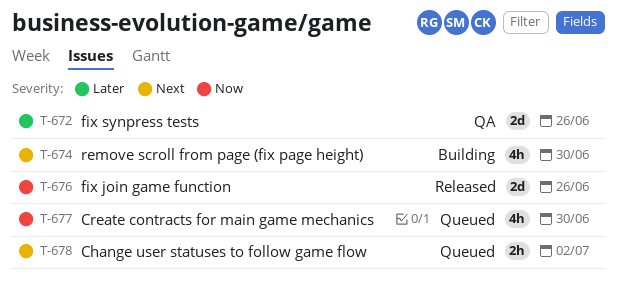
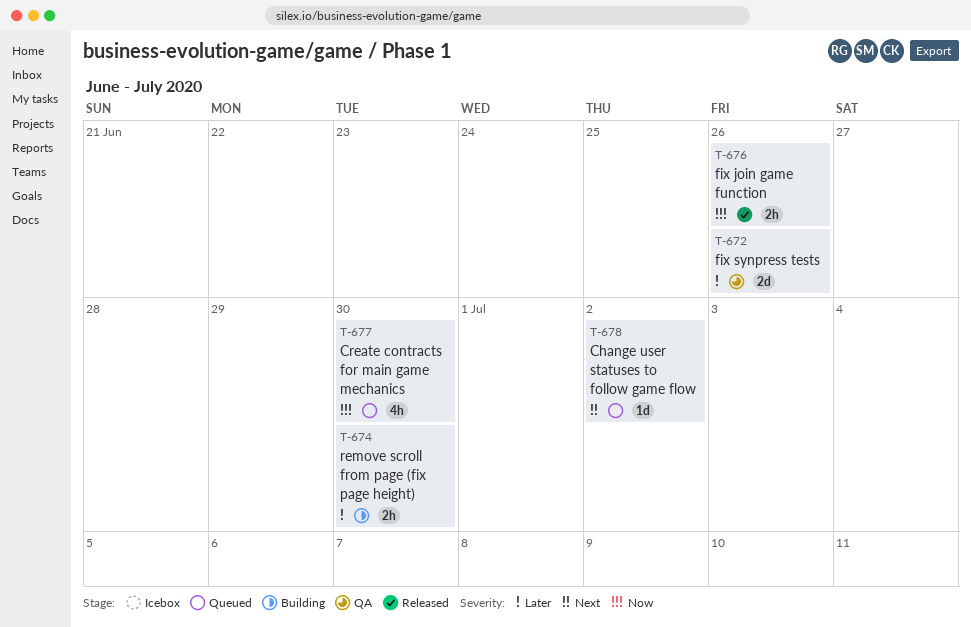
T-674, priority: Next -> Later
T-674, estimate: 4h -> 2h
T-676, estimate: 2d -> 2h
T-678, estimate: 2h -> 1d

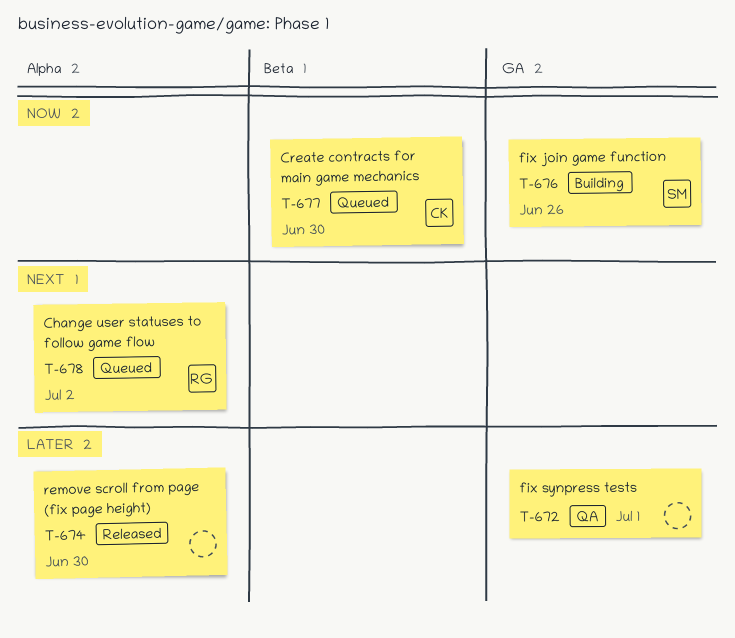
T-672, due: Jun 26 -> Jul 1
T-674, status: Building -> Released
T-676, status: Released -> Building

